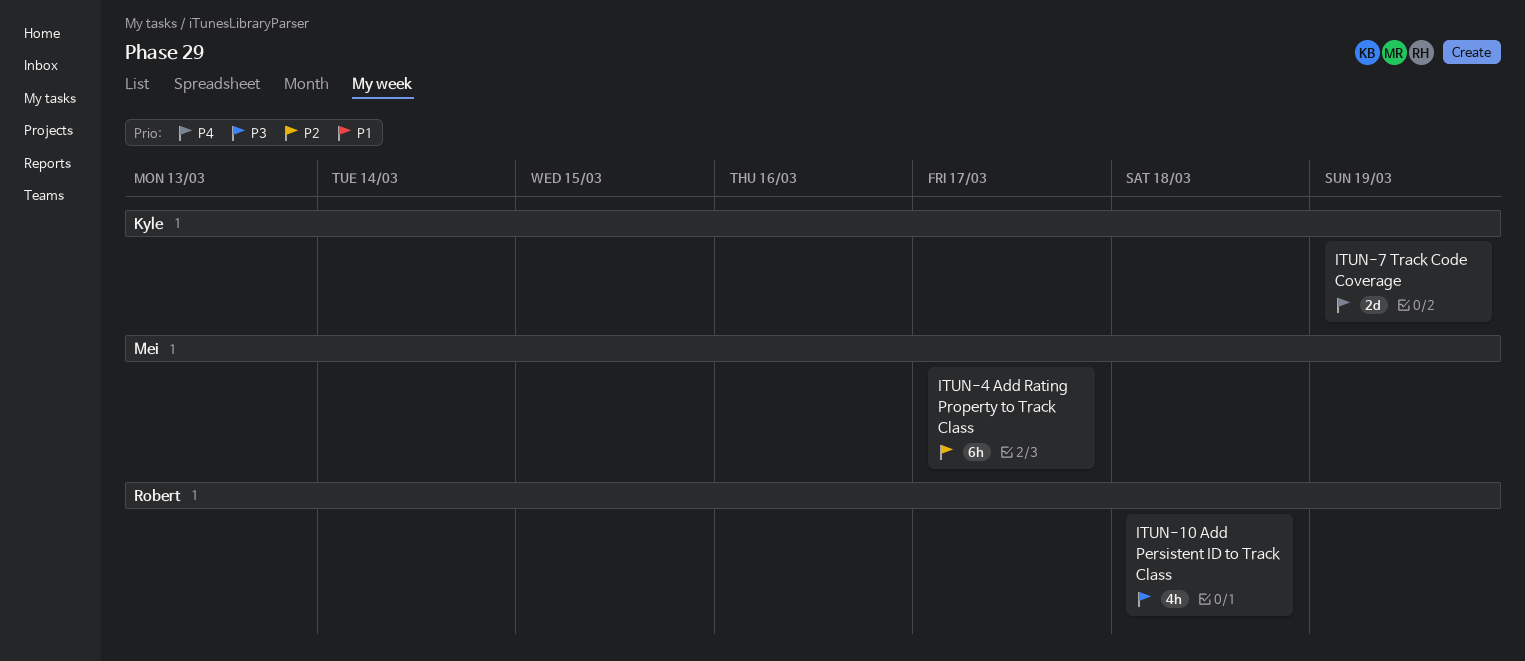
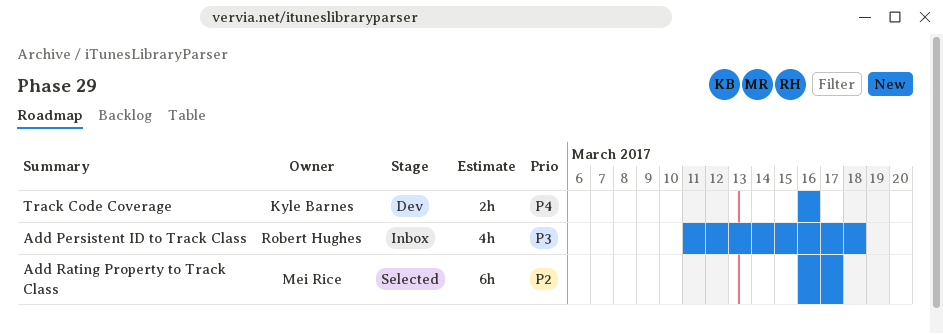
Track Code Coverage, estimate: 2d -> 2h
Track Code Coverage, due: Mar 19 -> Mar 16

